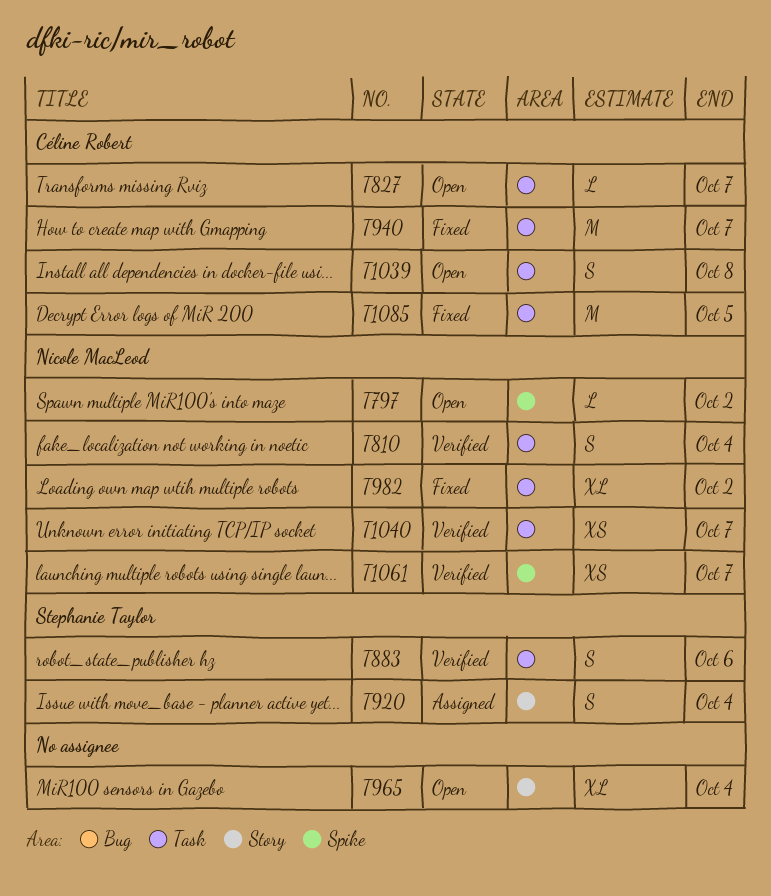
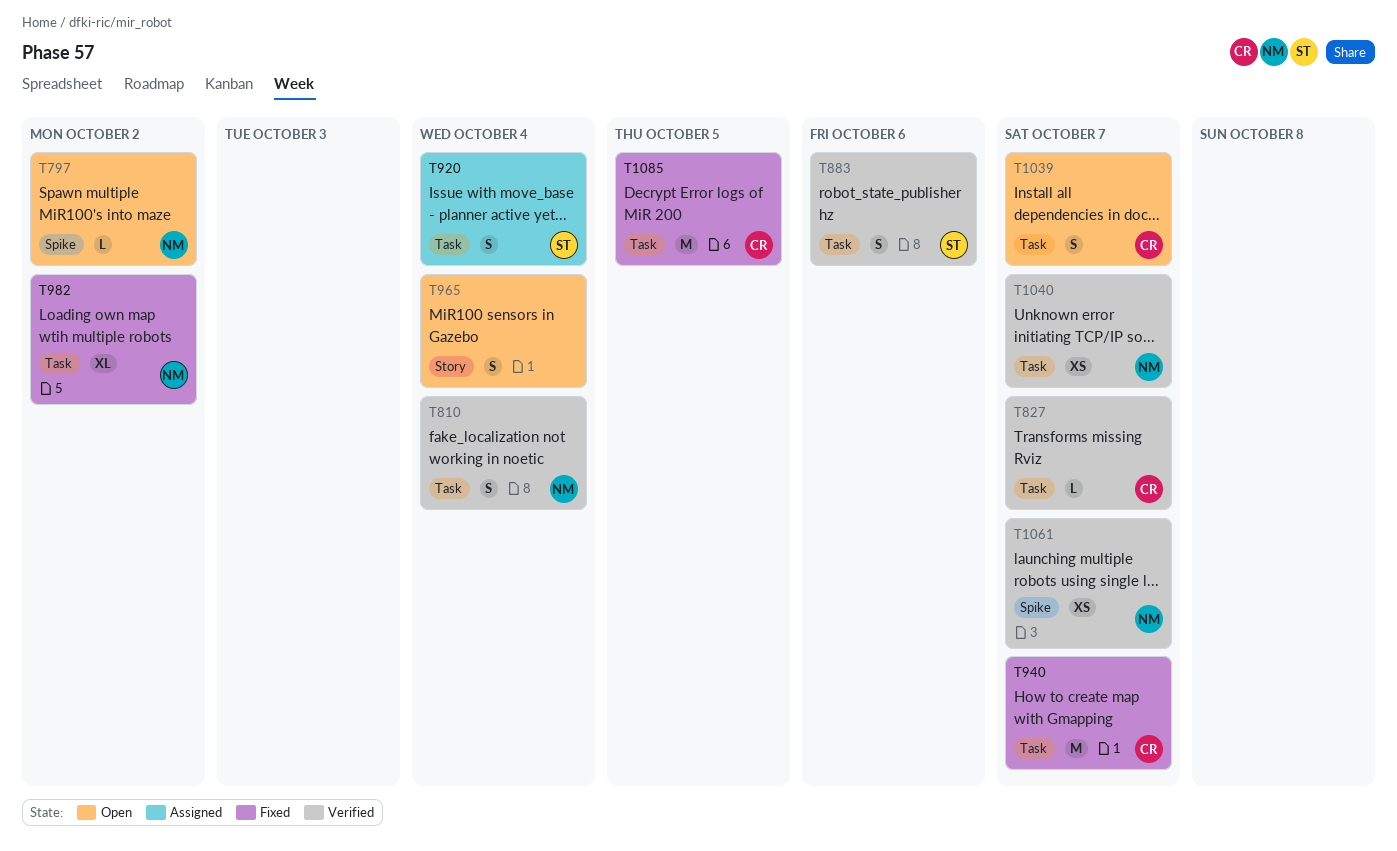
T827, status: Open -> Verified
T920, label: Story -> Task
T965, estimate: XL -> S
T1039, due: Oct 8 -> Oct 7

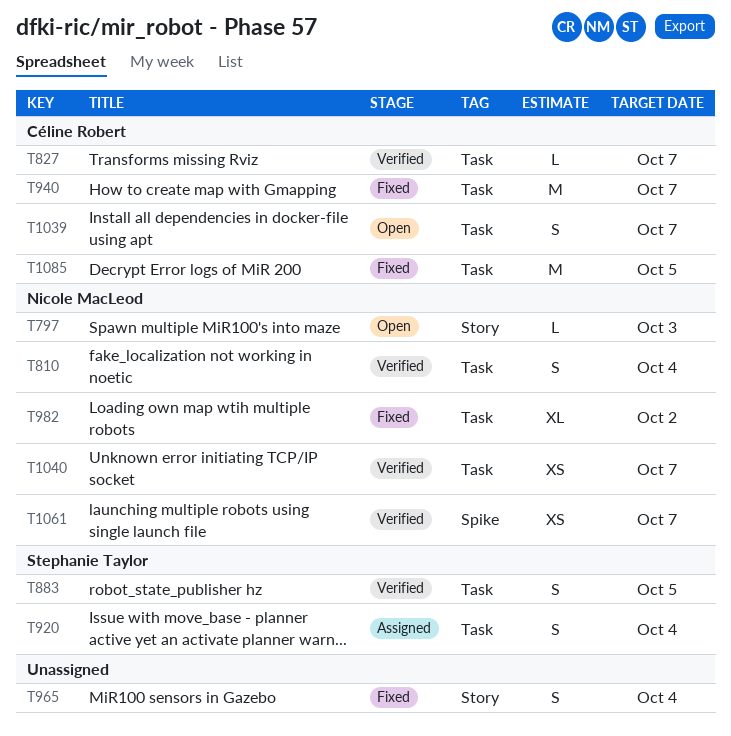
T797, label: Spike -> Story
T797, due: Oct 2 -> Oct 3
T883, due: Oct 6 -> Oct 5
T965, status: Open -> Fixed

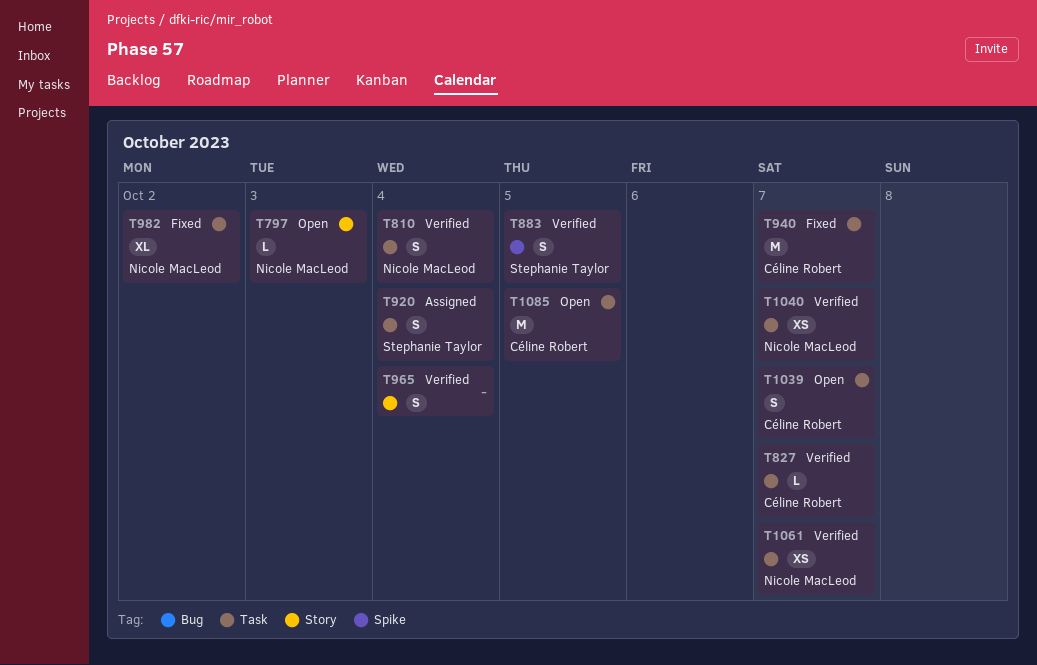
T883, label: Task -> Spike
T965, status: Fixed -> Verified
T1061, label: Spike -> Task
T1085, status: Fixed -> Open

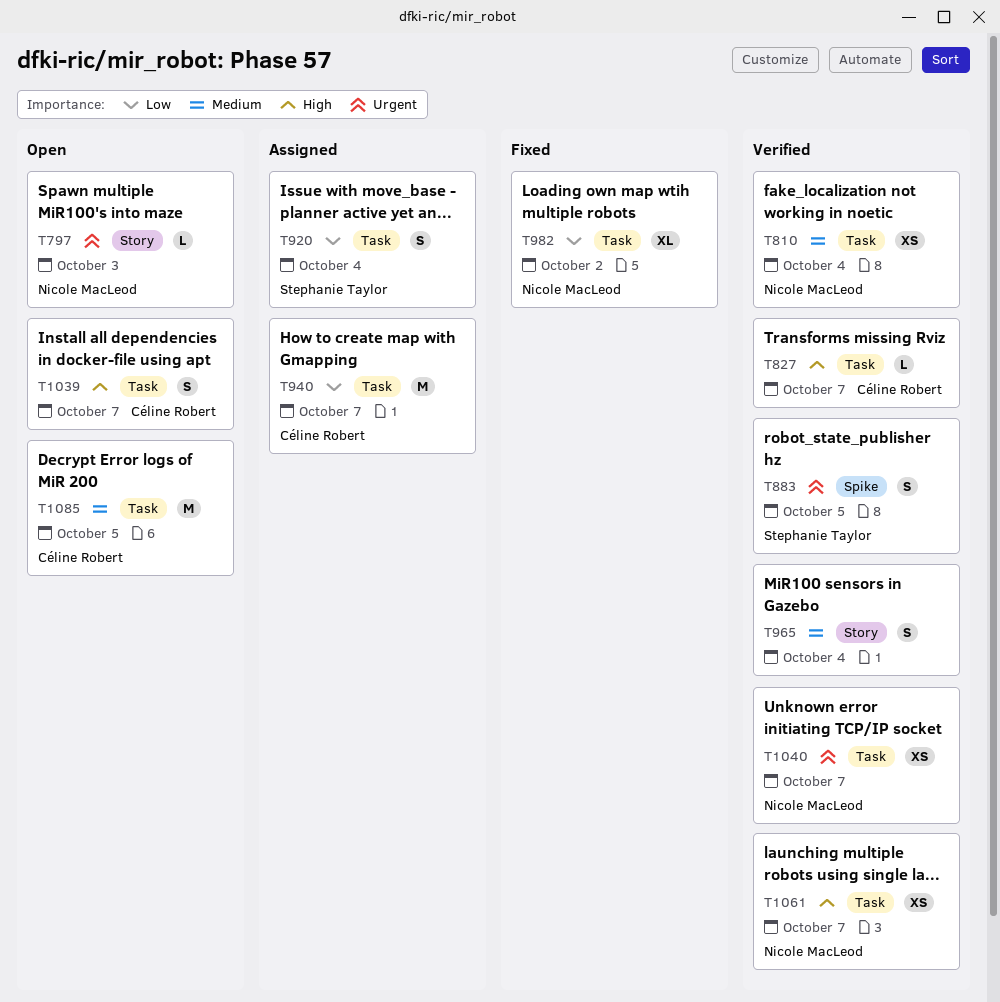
T810, estimate: S -> XS
T940, status: Fixed -> Assigned

